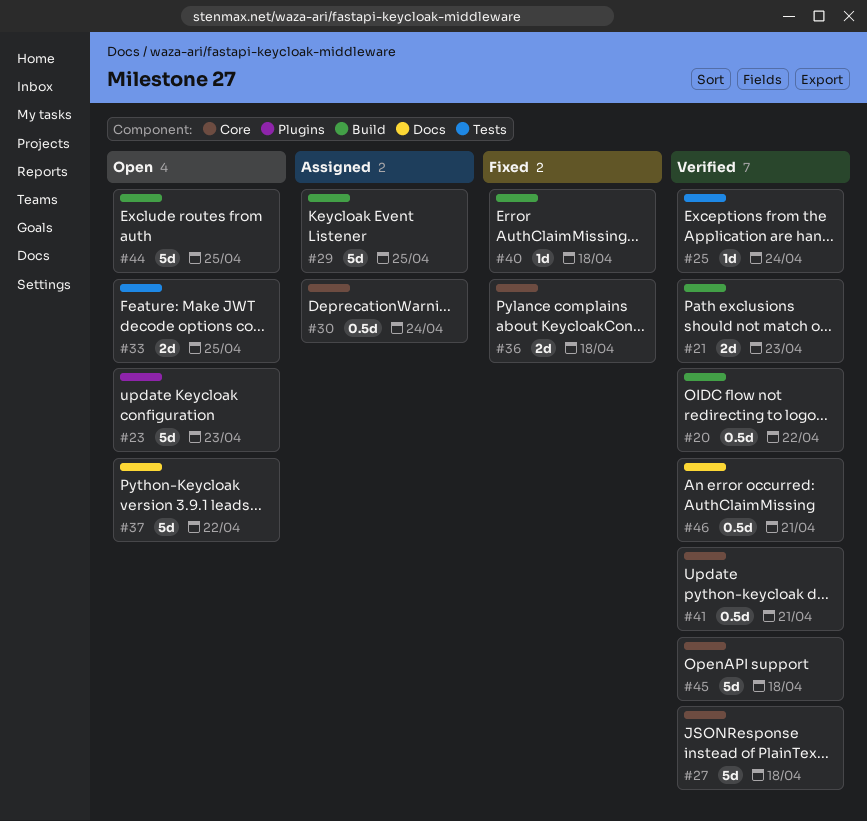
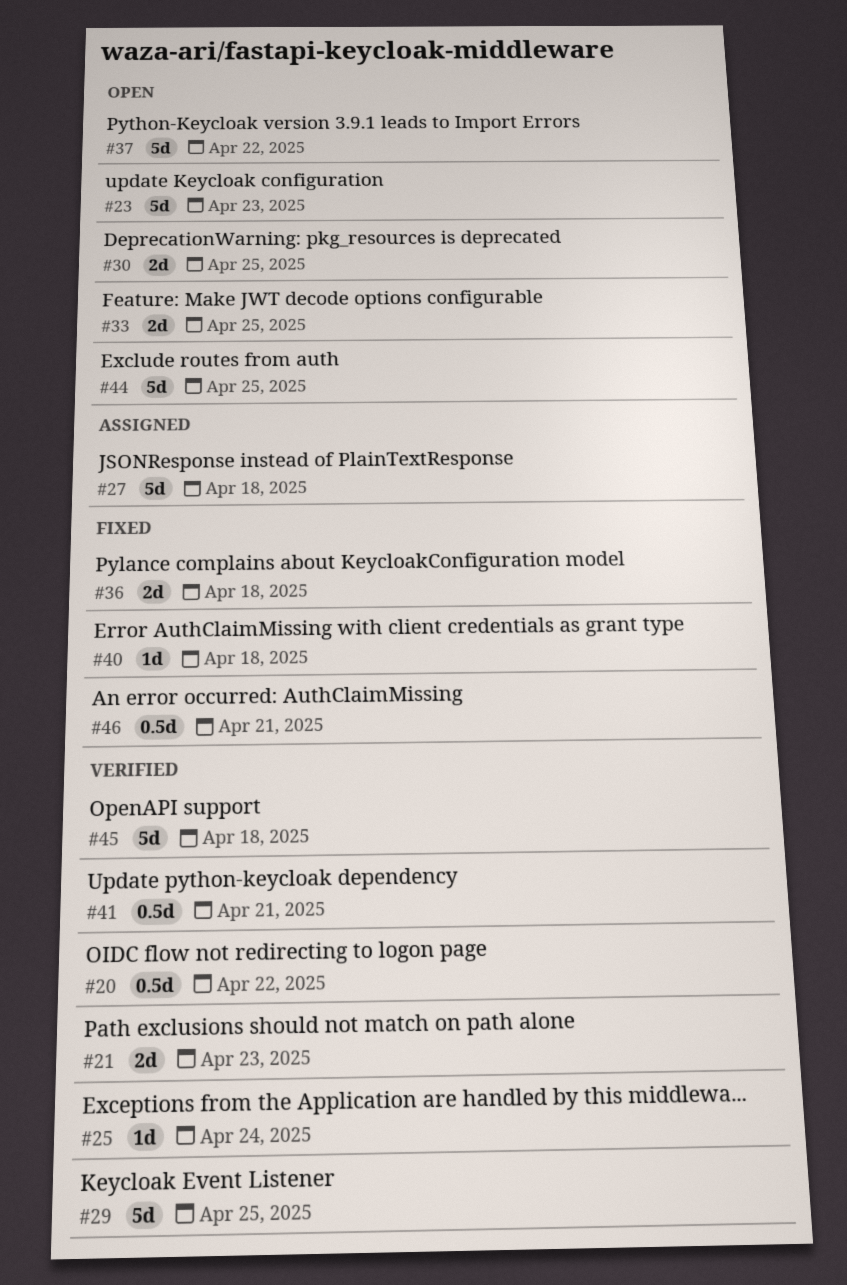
#27, status: Verified -> Assigned
#29, status: Assigned -> Verified
#30, status: Assigned -> Open
#30, estimate: 0.5d -> 2d
#30, due: Apr 24 -> Apr 25
#46, status: Verified -> Fixed

